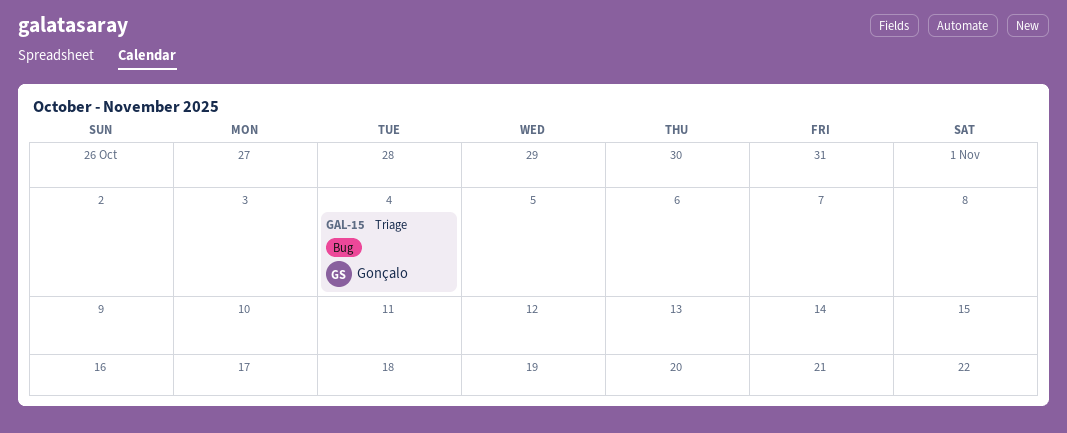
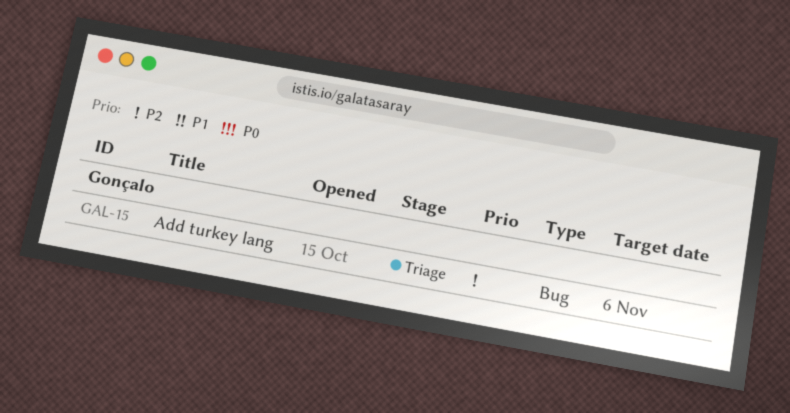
GAL-15, due: Nov 4 -> Nov 6

